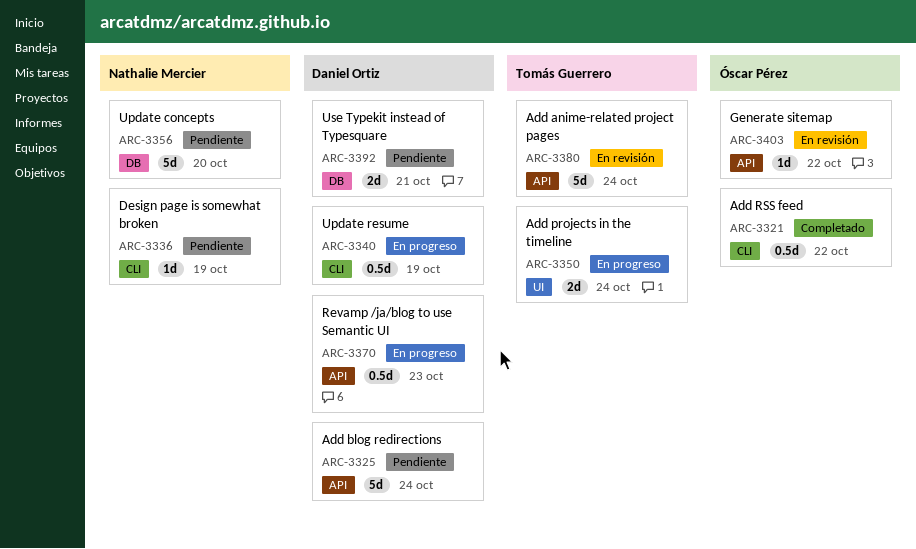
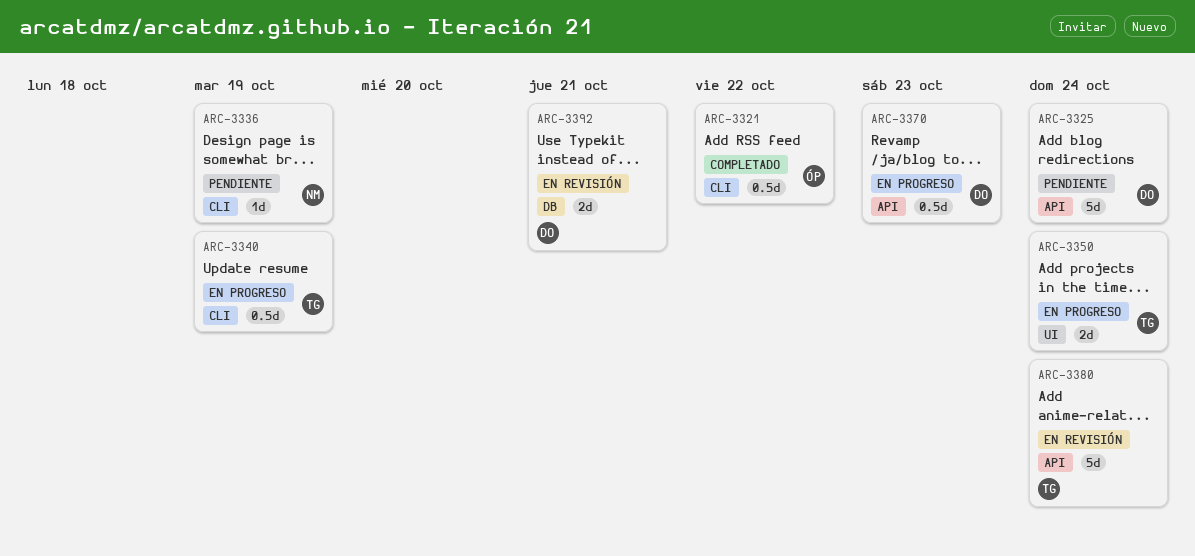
ARC-3340, owner: Daniel Ortiz -> Tomás Guerrero
ARC-3356: present -> none
ARC-3392, status: Pendiente -> En revisión
ARC-3403: present -> none

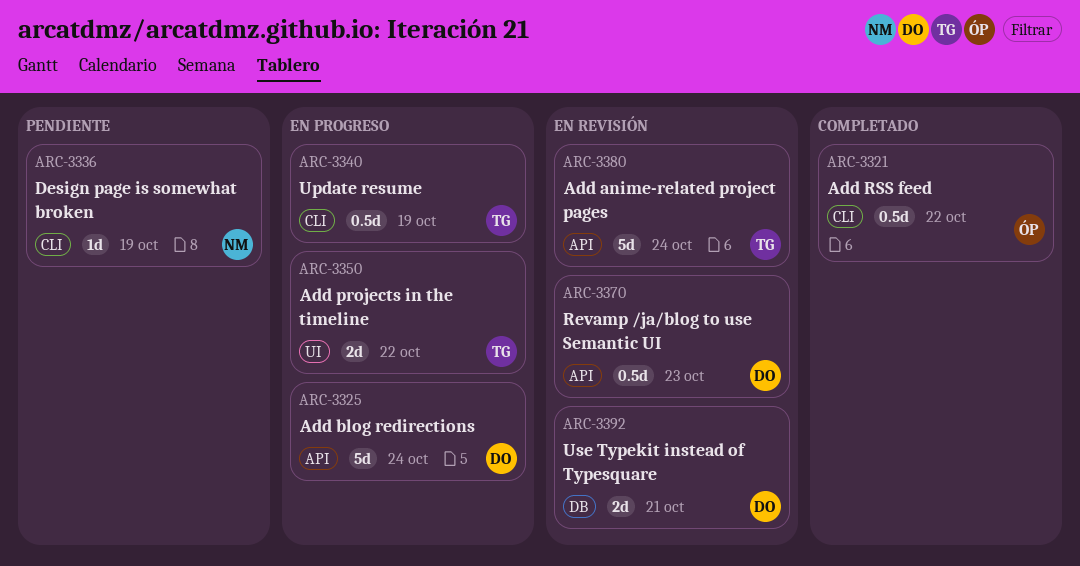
ARC-3325, status: Pendiente -> En progreso
ARC-3350, due: Oct 24 -> Oct 22
ARC-3370, status: En progreso -> En revisión

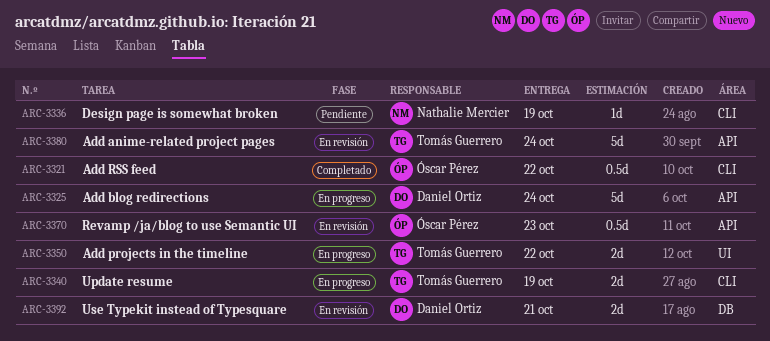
ARC-3340, estimate: 0.5d -> 2d
ARC-3370, owner: Daniel Ortiz -> Óscar Pérez

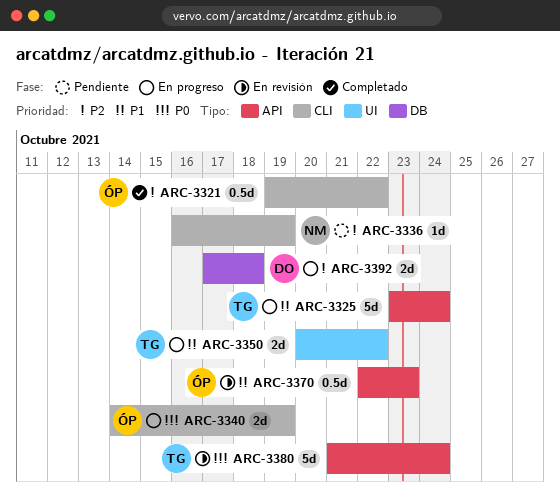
ARC-3325, owner: Daniel Ortiz -> Tomás Guerrero
ARC-3340, owner: Tomás Guerrero -> Óscar Pérez
ARC-3392, status: En revisión -> En progreso
ARC-3392, due: Oct 21 -> Oct 18

